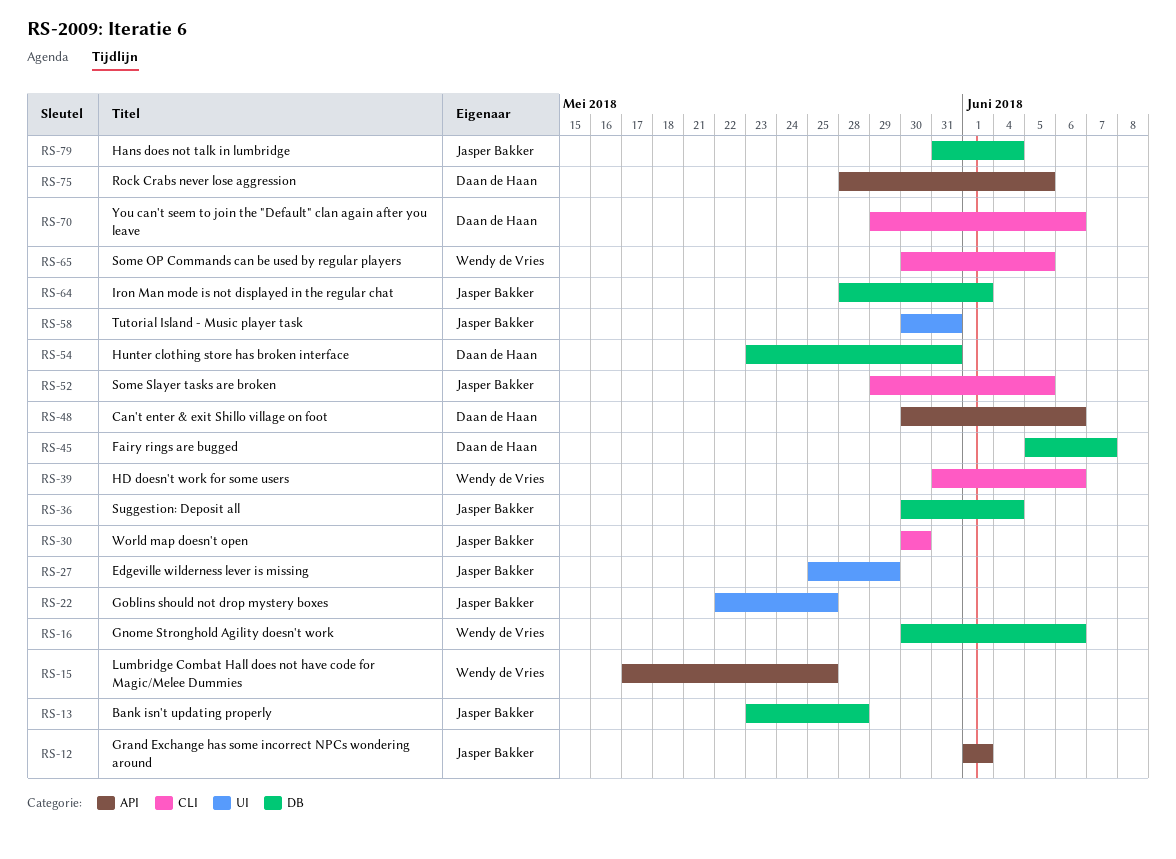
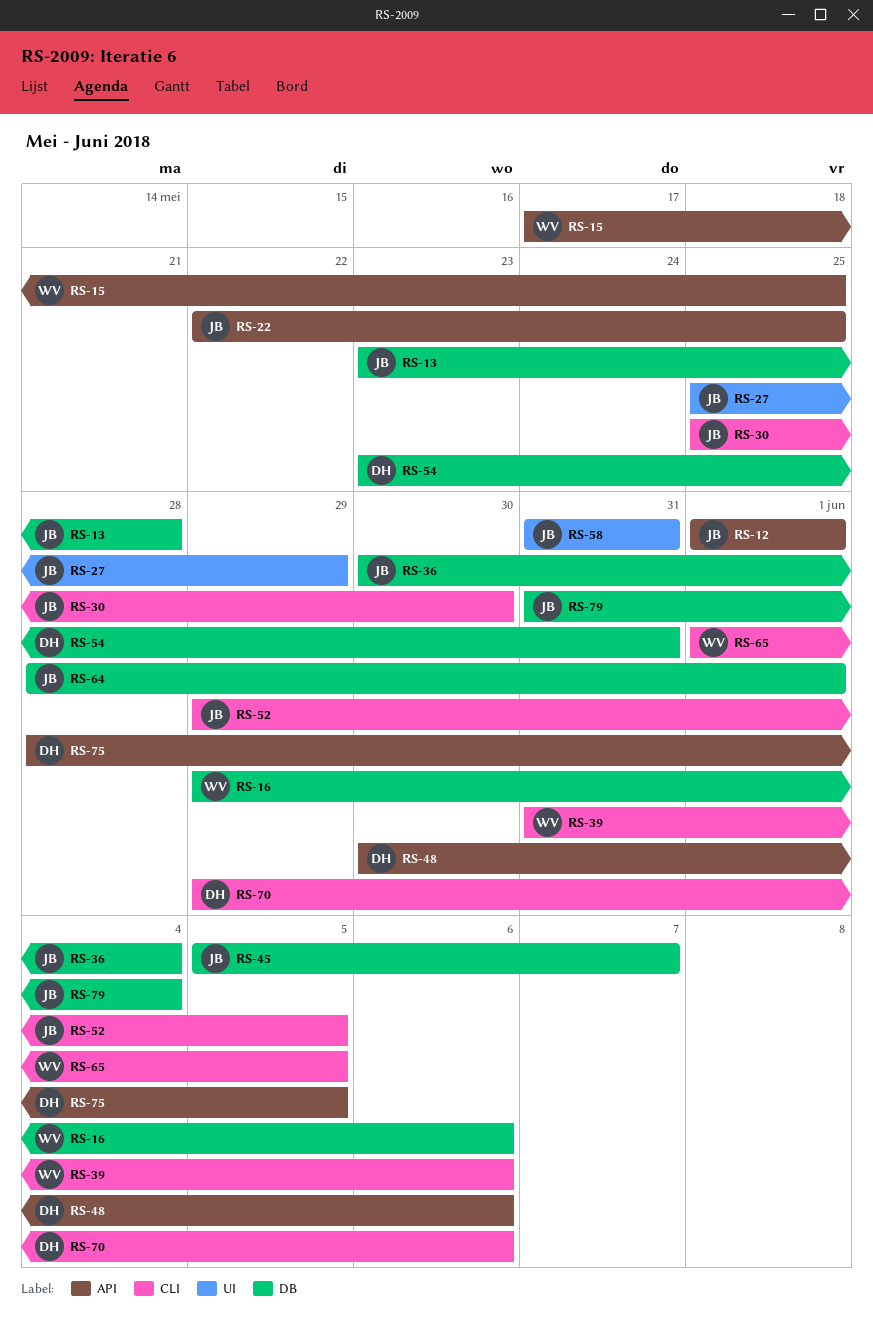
RS-16, start: May 30 -> May 29
RS-22, label: UI -> API
RS-30, start: May 30 -> May 25
RS-45, owner: Daan de Haan -> Jasper Bakker
RS-58, start: May 30 -> May 31
RS-65, start: May 30 -> Jun 1

